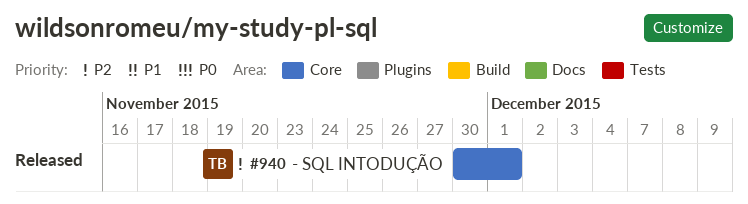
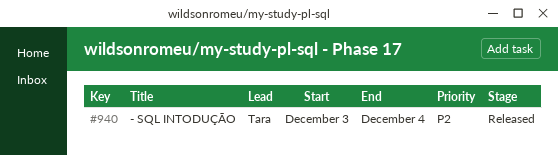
#940, start: Nov 30 -> Dec 3
#940, due: Dec 1 -> Dec 4

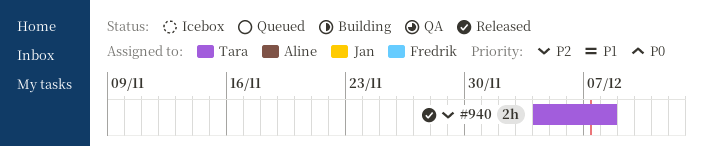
#940, start: Dec 3 -> Dec 4
#940, due: Dec 4 -> Dec 8

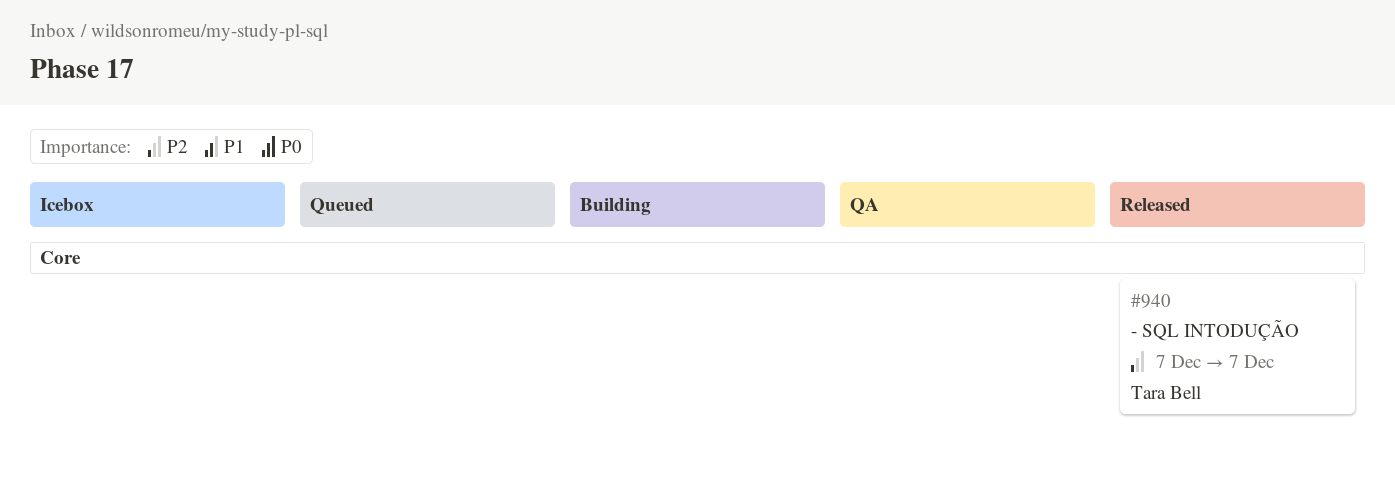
#940, start: Dec 4 -> Dec 7
#940, due: Dec 8 -> Dec 7

